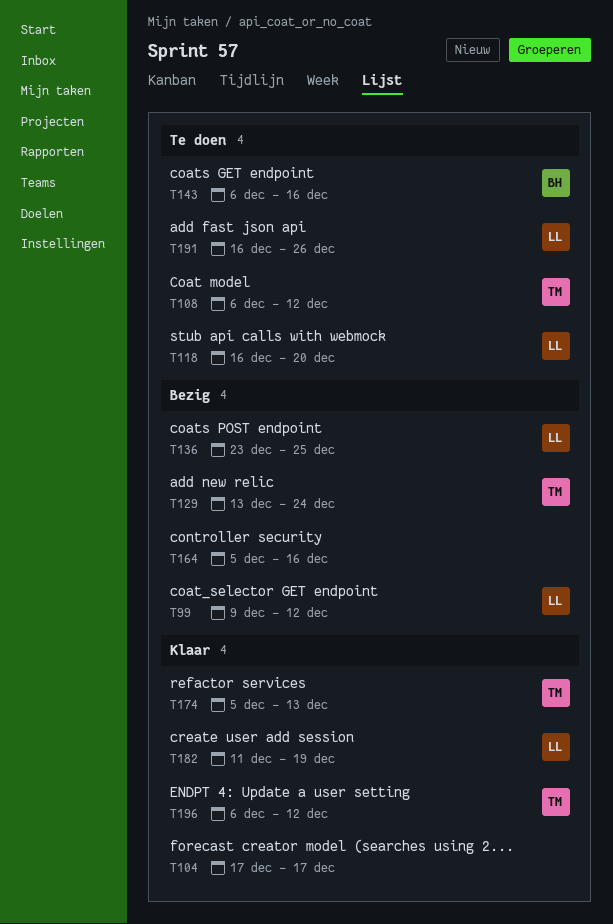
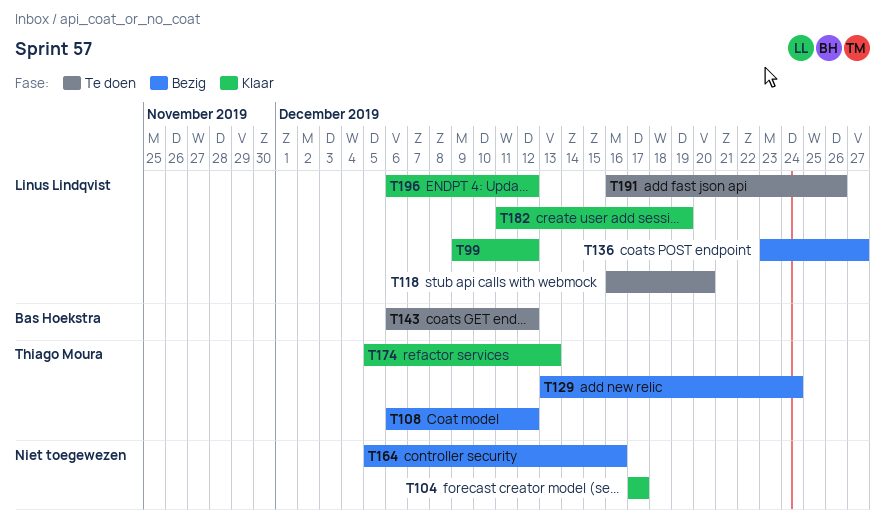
T99, status: Bezig -> Klaar
T108, status: Te doen -> Bezig
T136, due: Dec 25 -> Dec 27
T143, due: Dec 16 -> Dec 12
T196, owner: Thiago Moura -> Linus Lindqvist

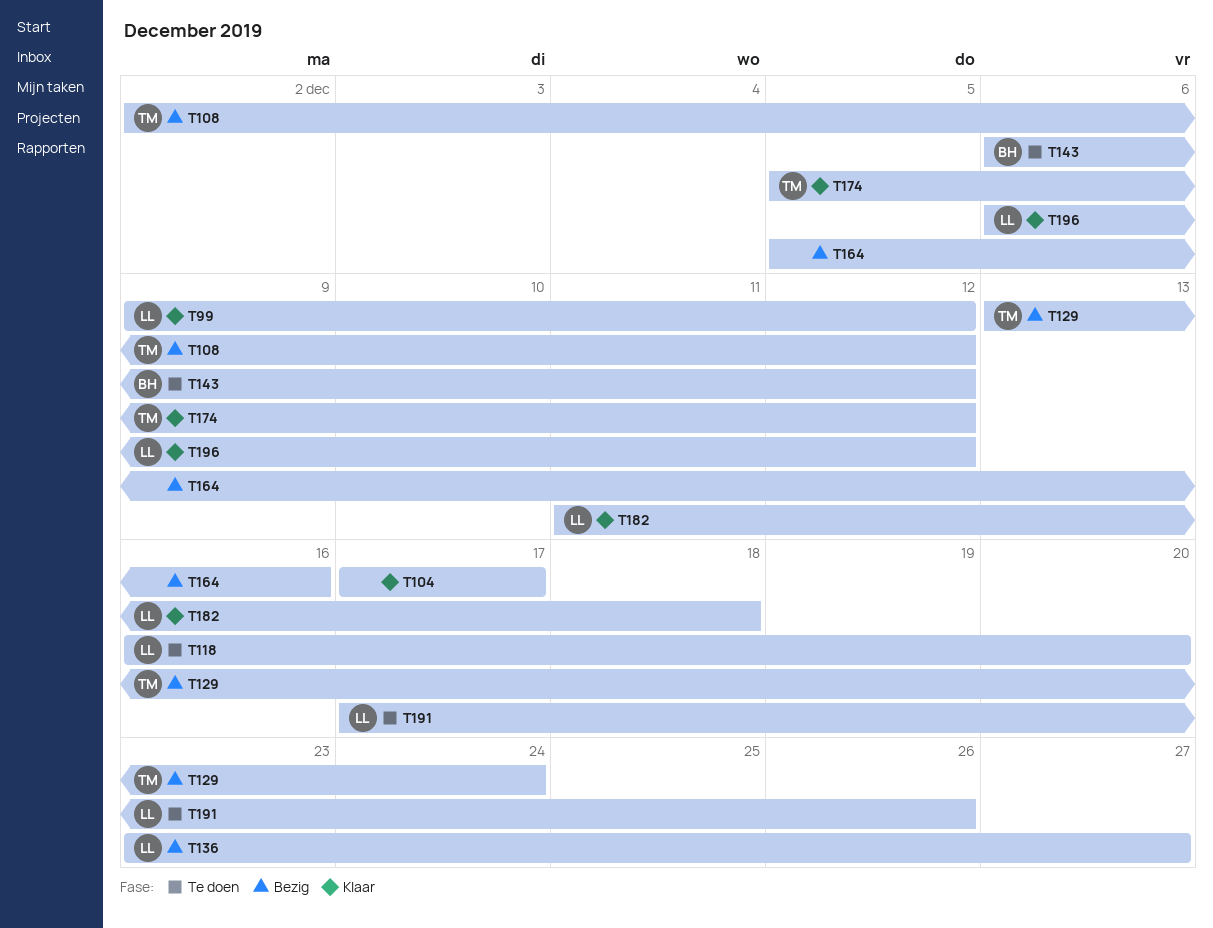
T108, start: Dec 6 -> Dec 2
T174, due: Dec 13 -> Dec 12
T182, due: Dec 19 -> Dec 18
T191, start: Dec 16 -> Dec 17

